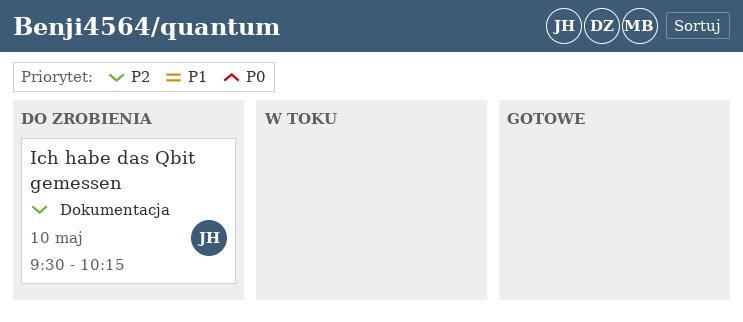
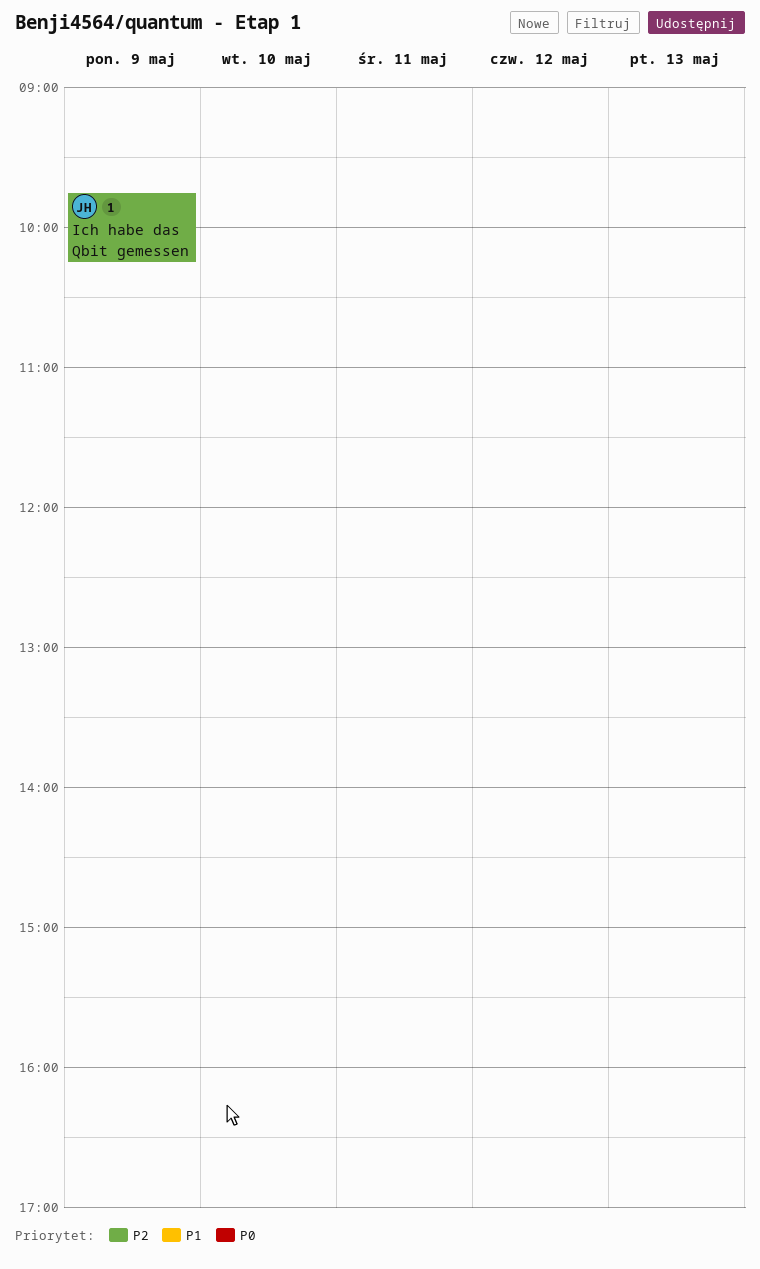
Ich habe das Qbit gemessen, day: May 10 -> May 9
Ich habe das Qbit gemessen, begins: 09:30 -> 09:45

